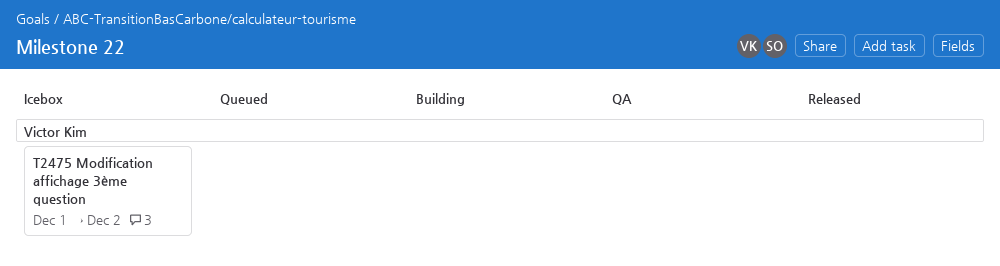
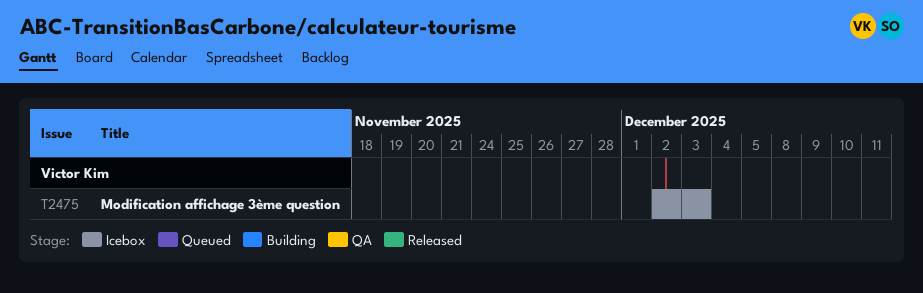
T2475, start: Dec 1 -> Dec 2
T2475, due: Dec 2 -> Dec 3

